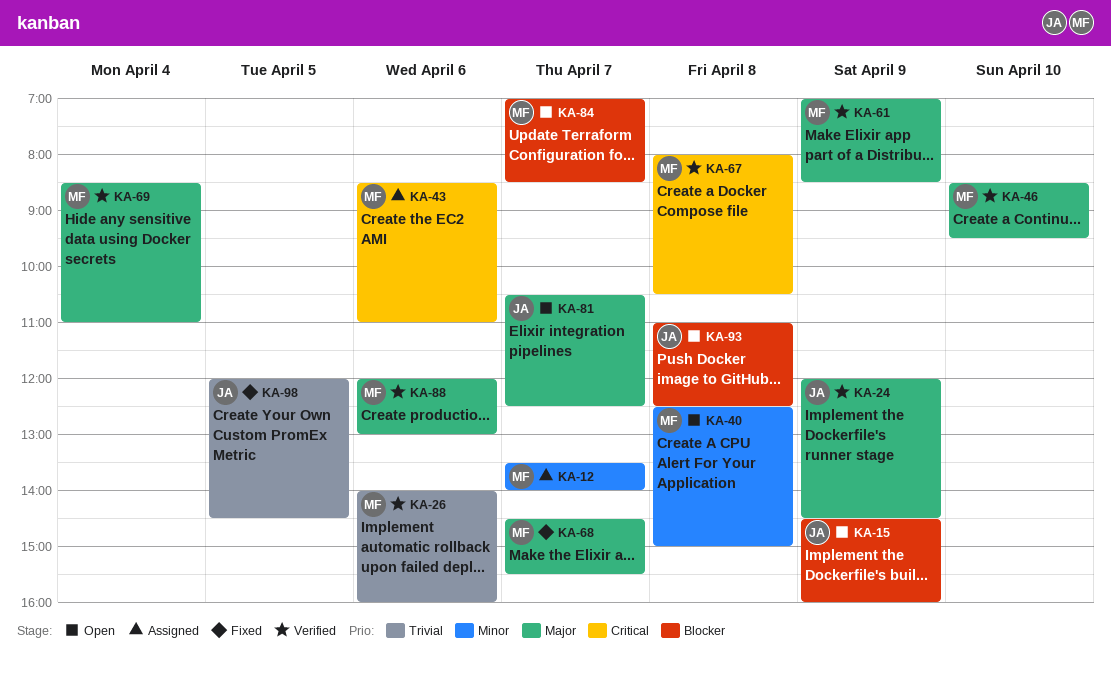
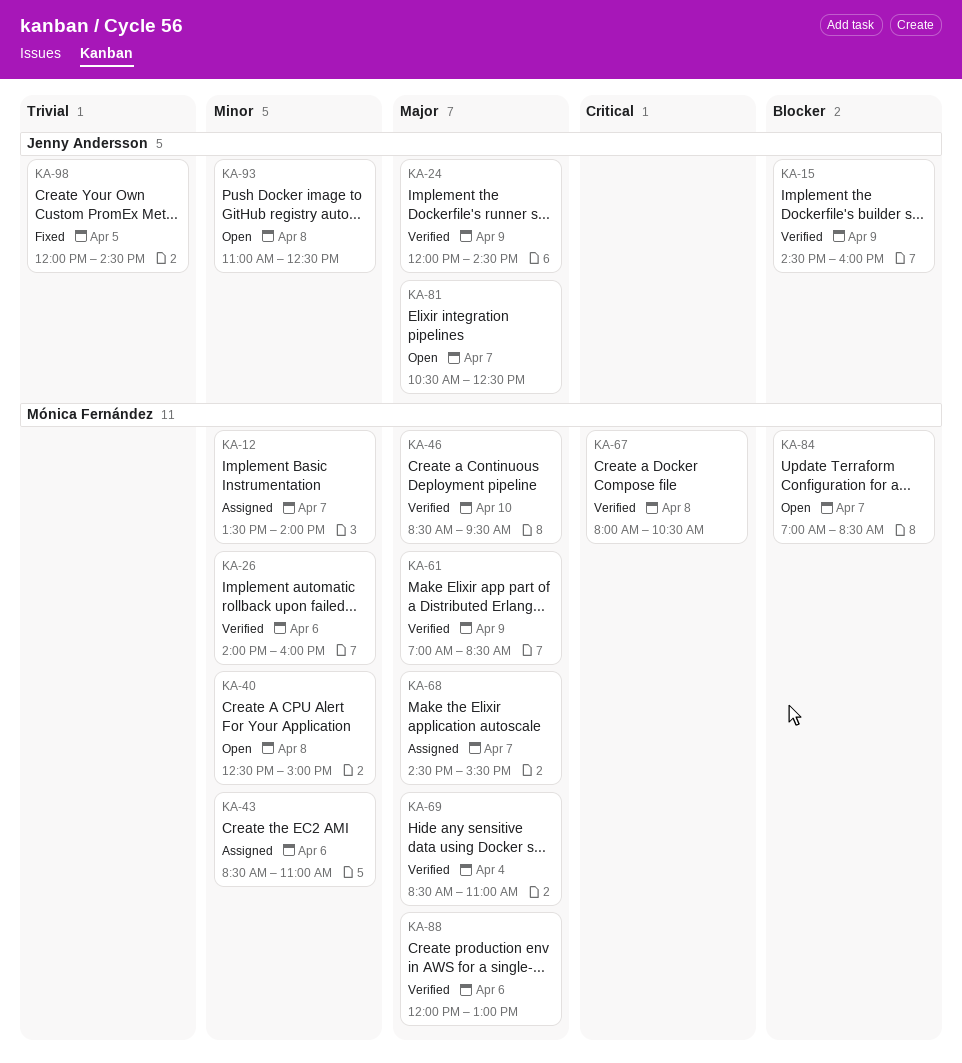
KA-15, status: Open -> Verified
KA-26, priority: Trivial -> Minor
KA-43, priority: Critical -> Minor
KA-68, status: Fixed -> Assigned
KA-93, priority: Blocker -> Minor

